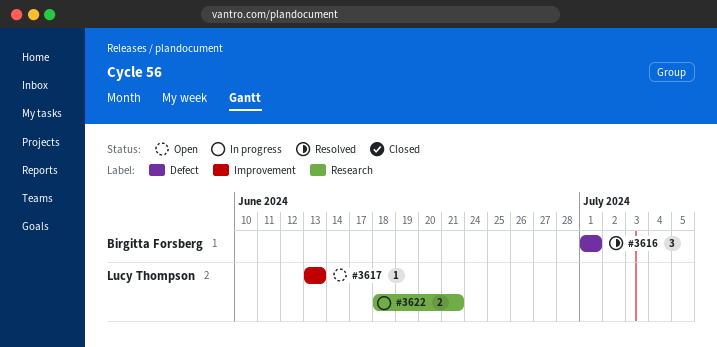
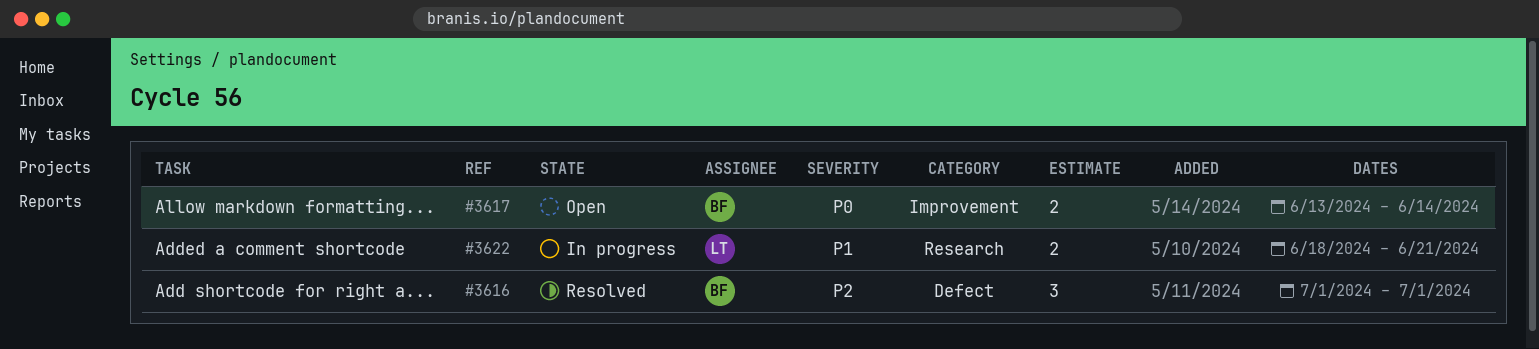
#3617, owner: Lucy Thompson -> Birgitta Forsberg
#3617, estimate: 1 -> 2
#3617, due: Jun 13 -> Jun 14

